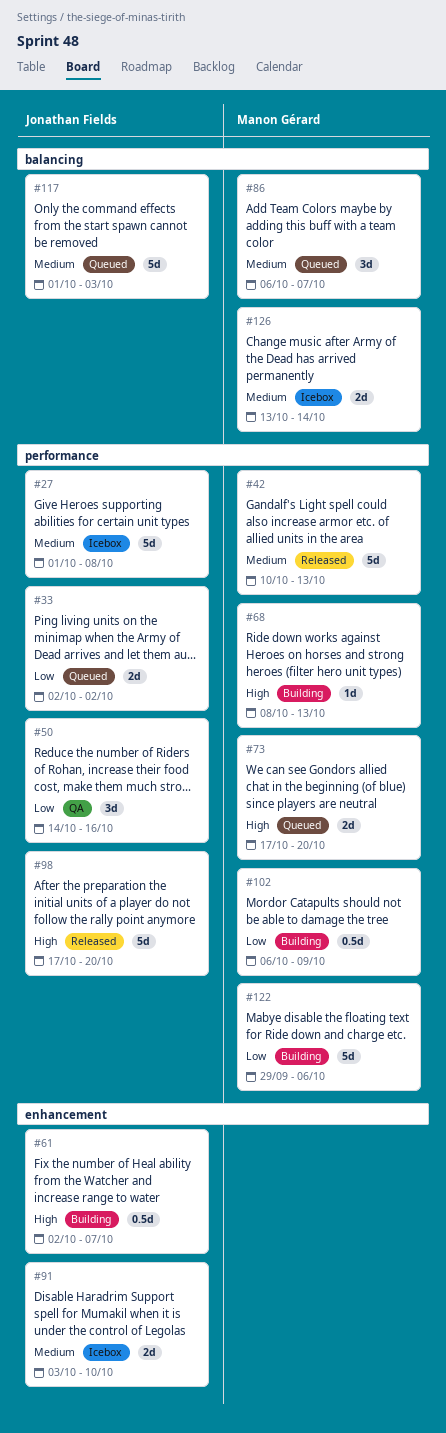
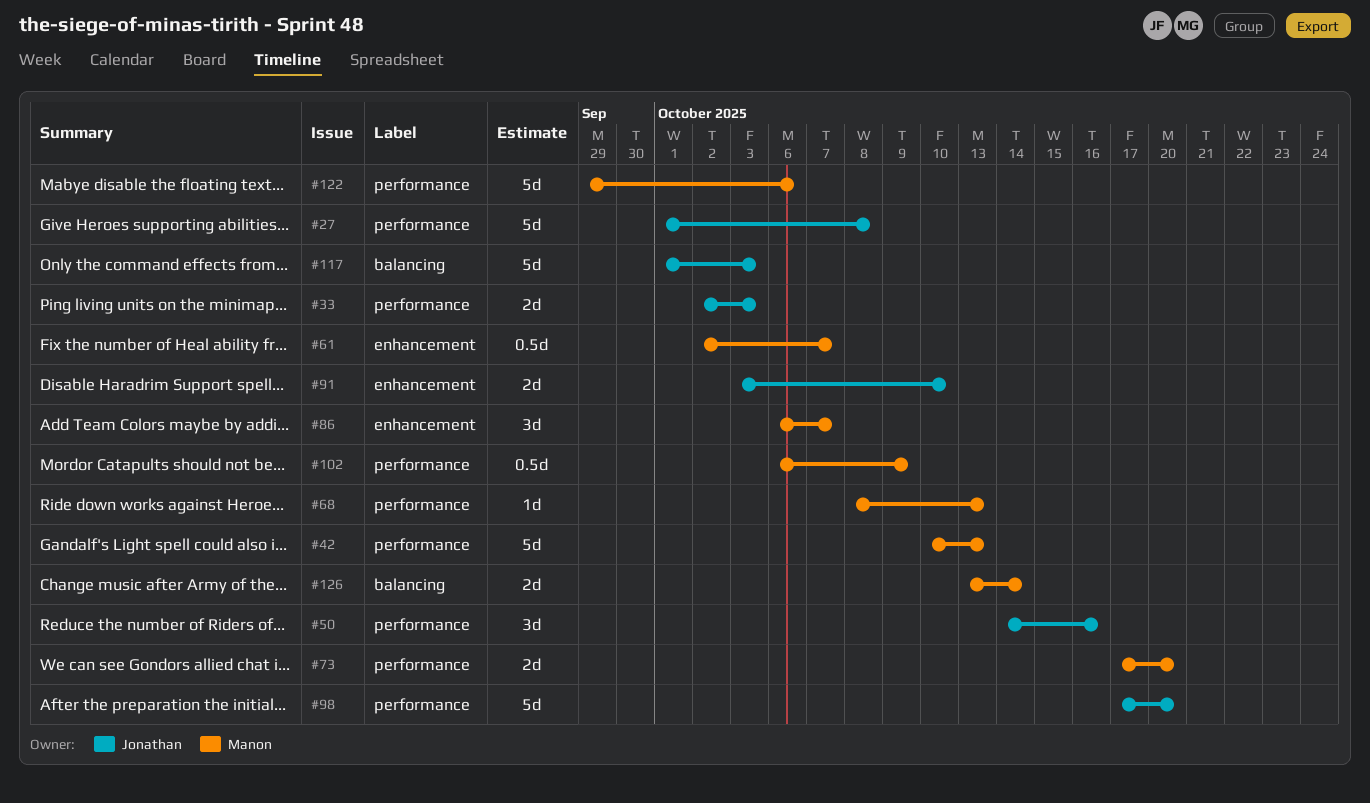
#33, due: Oct 2 -> Oct 3
#61, owner: Jonathan Fields -> Manon Gérard
#86, label: balancing -> enhancement

